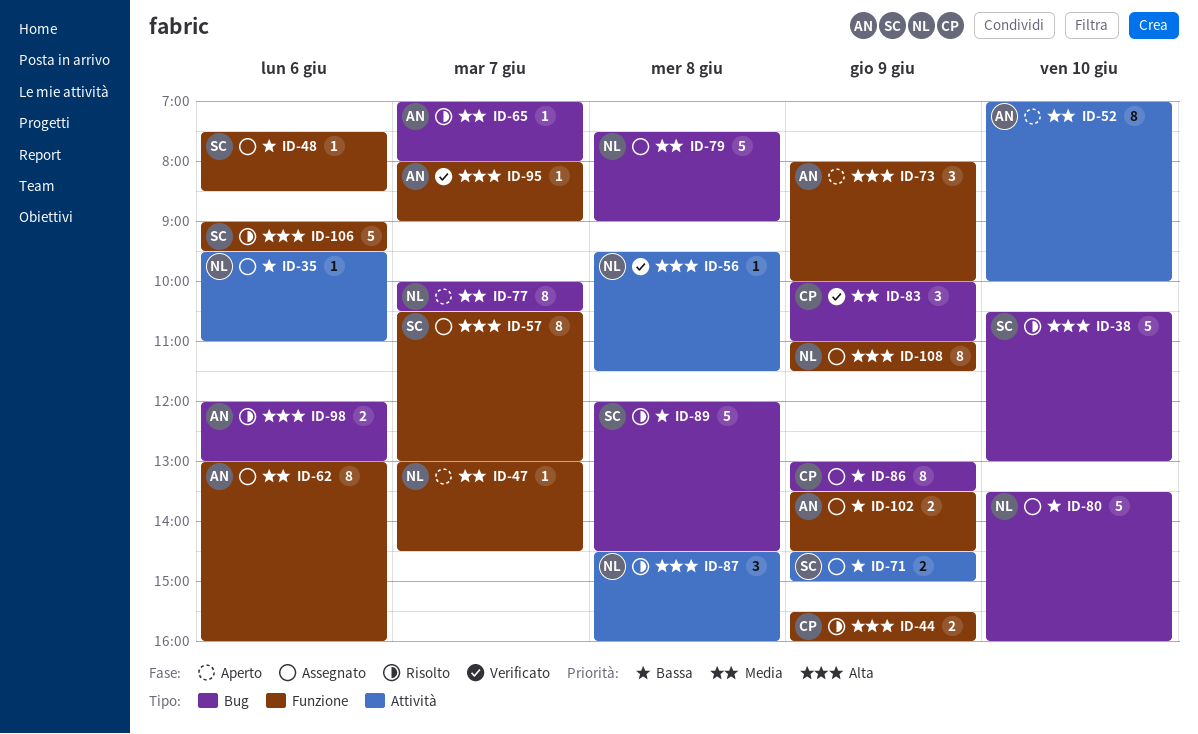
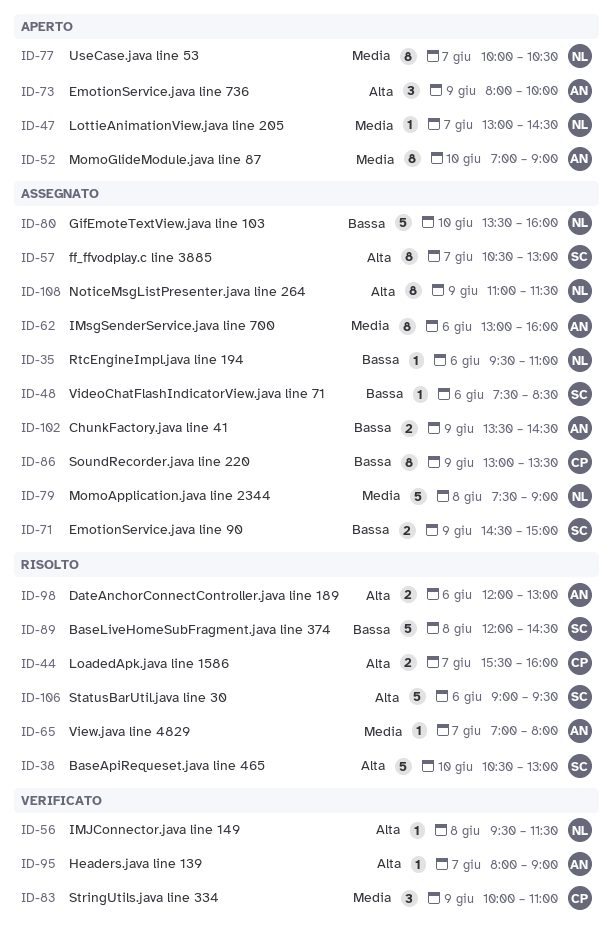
ID-44, day: Jun 9 -> Jun 7
ID-52, ends: 10:00 -> 09:00
ID-87: present -> none

